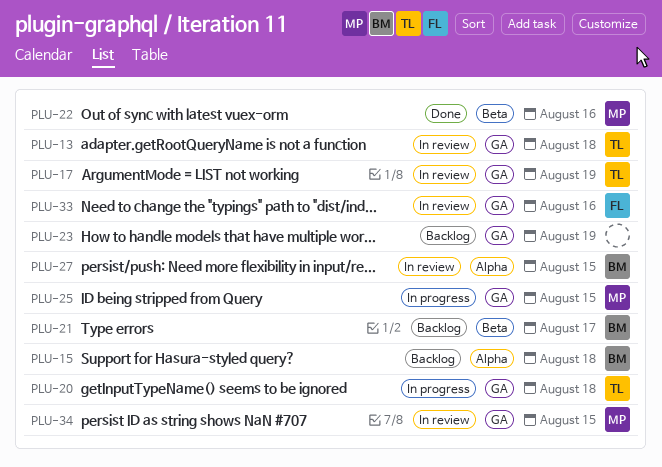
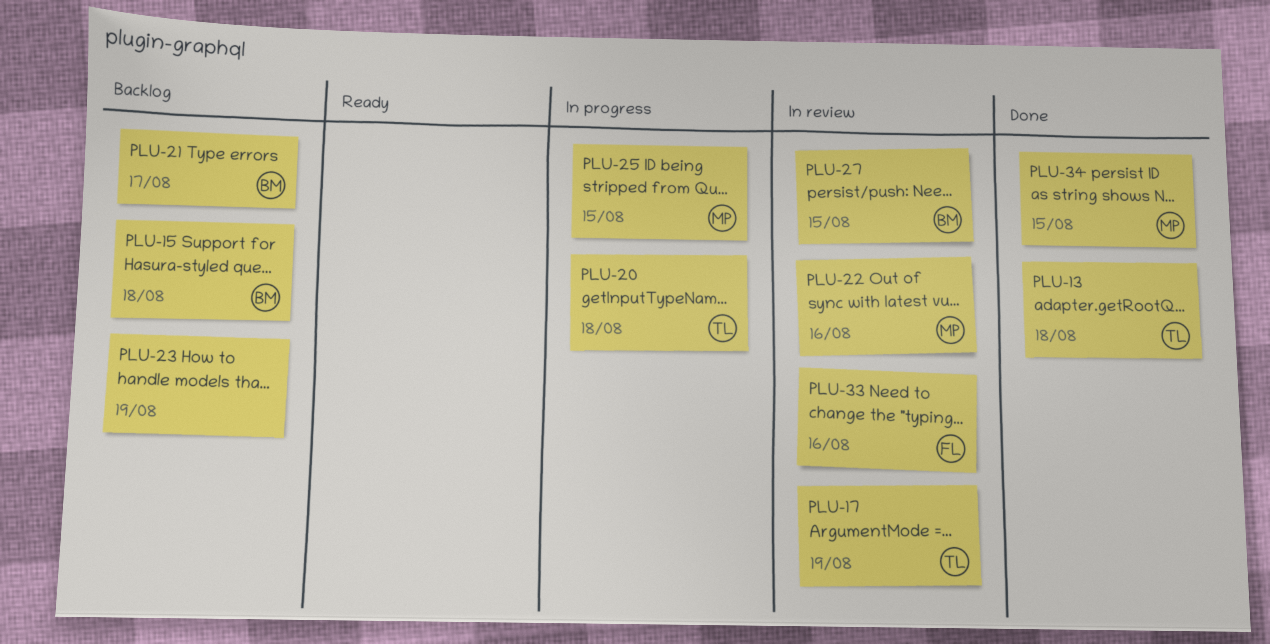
PLU-13, status: In review -> Done
PLU-22, status: Done -> In review
PLU-34, status: In review -> Done

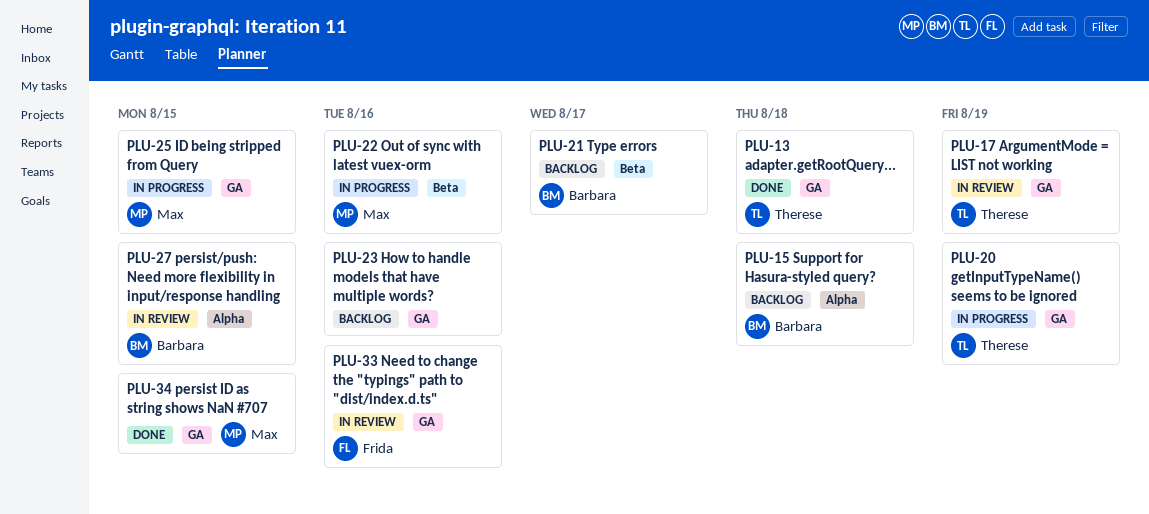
PLU-20, due: Aug 18 -> Aug 19
PLU-22, status: In review -> In progress
PLU-23, due: Aug 19 -> Aug 16

